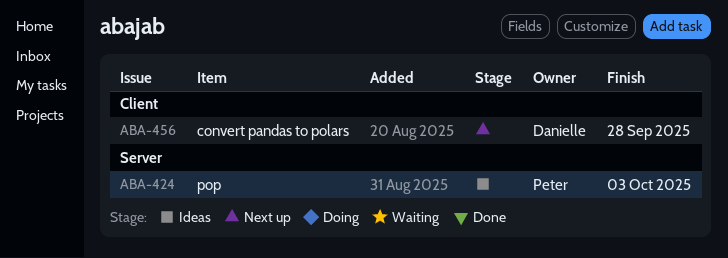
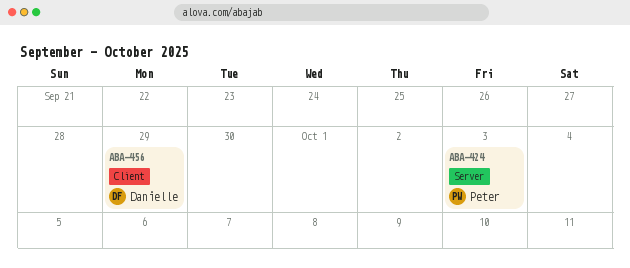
ABA-456, due: Sep 28 -> Sep 29

